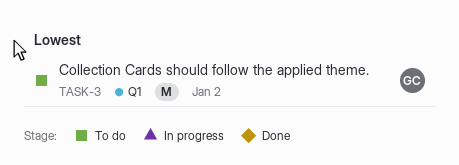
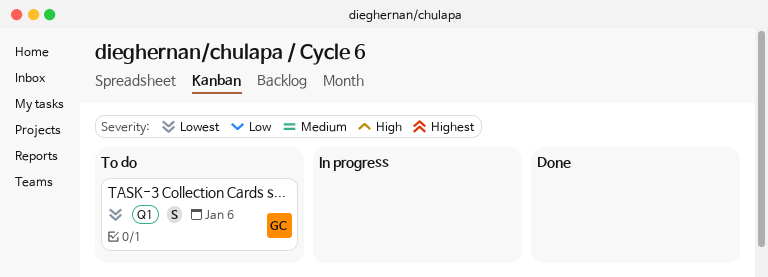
TASK-3, estimate: M -> S
TASK-3, due: Jan 2 -> Jan 6

